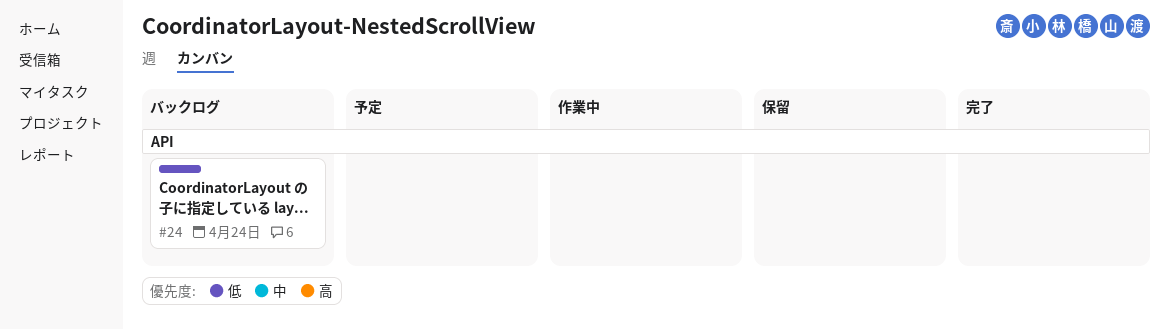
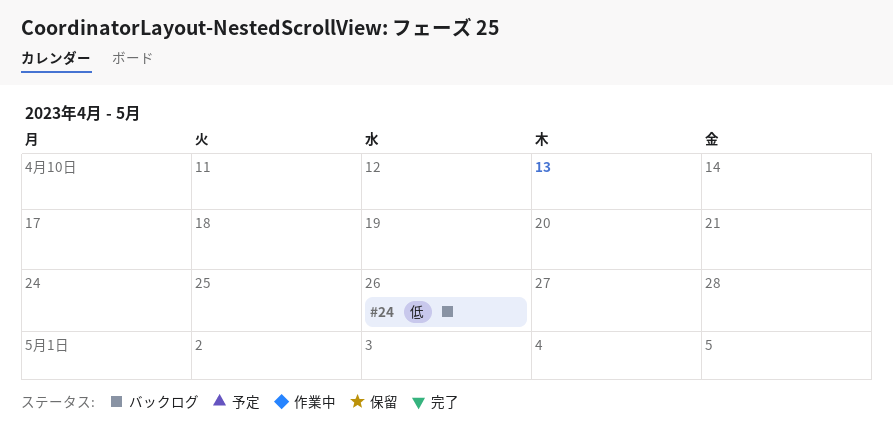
#24, due: Apr 24 -> Apr 26

